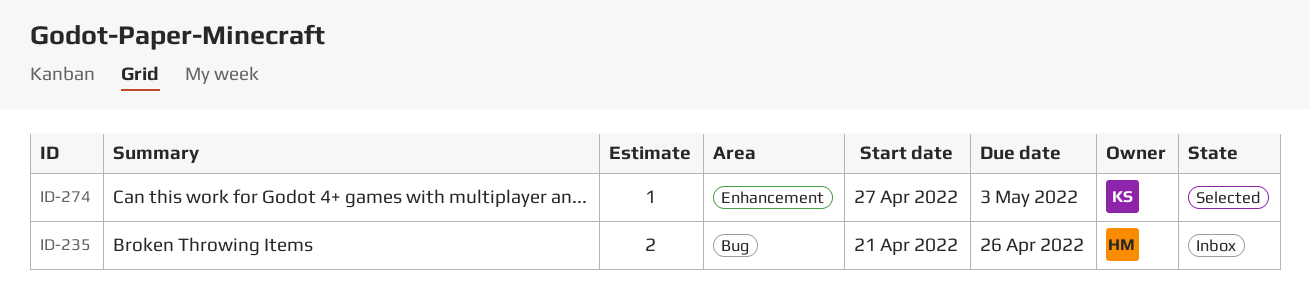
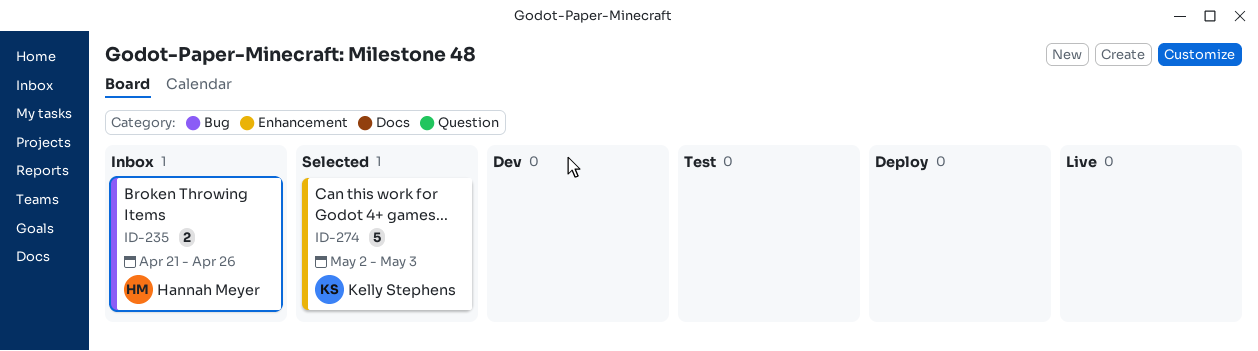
ID-274, estimate: 1 -> 5
ID-274, start: Apr 27 -> May 2

